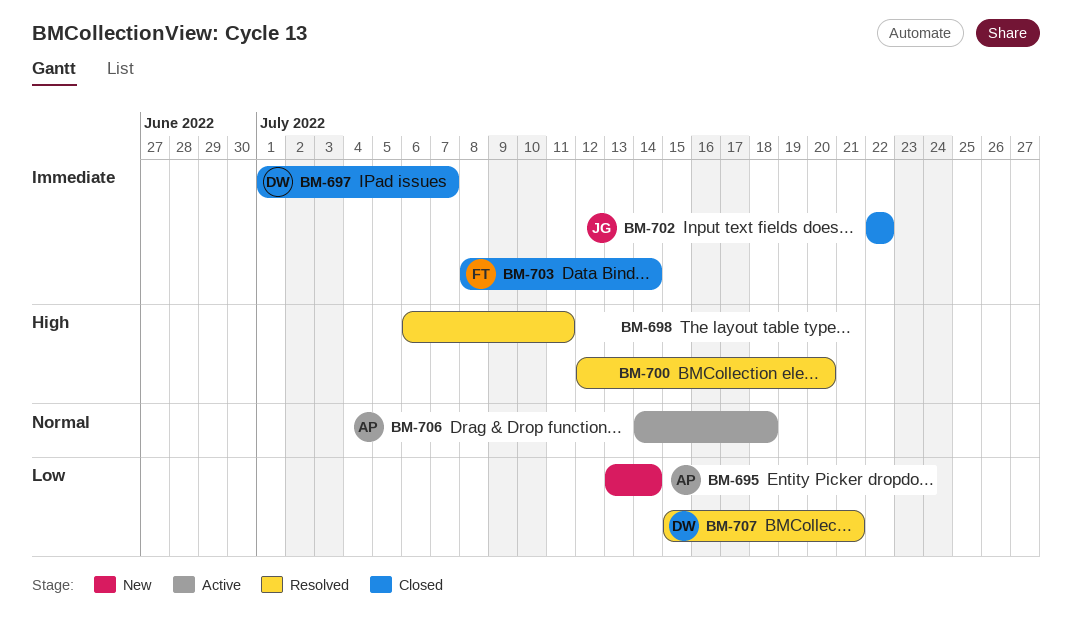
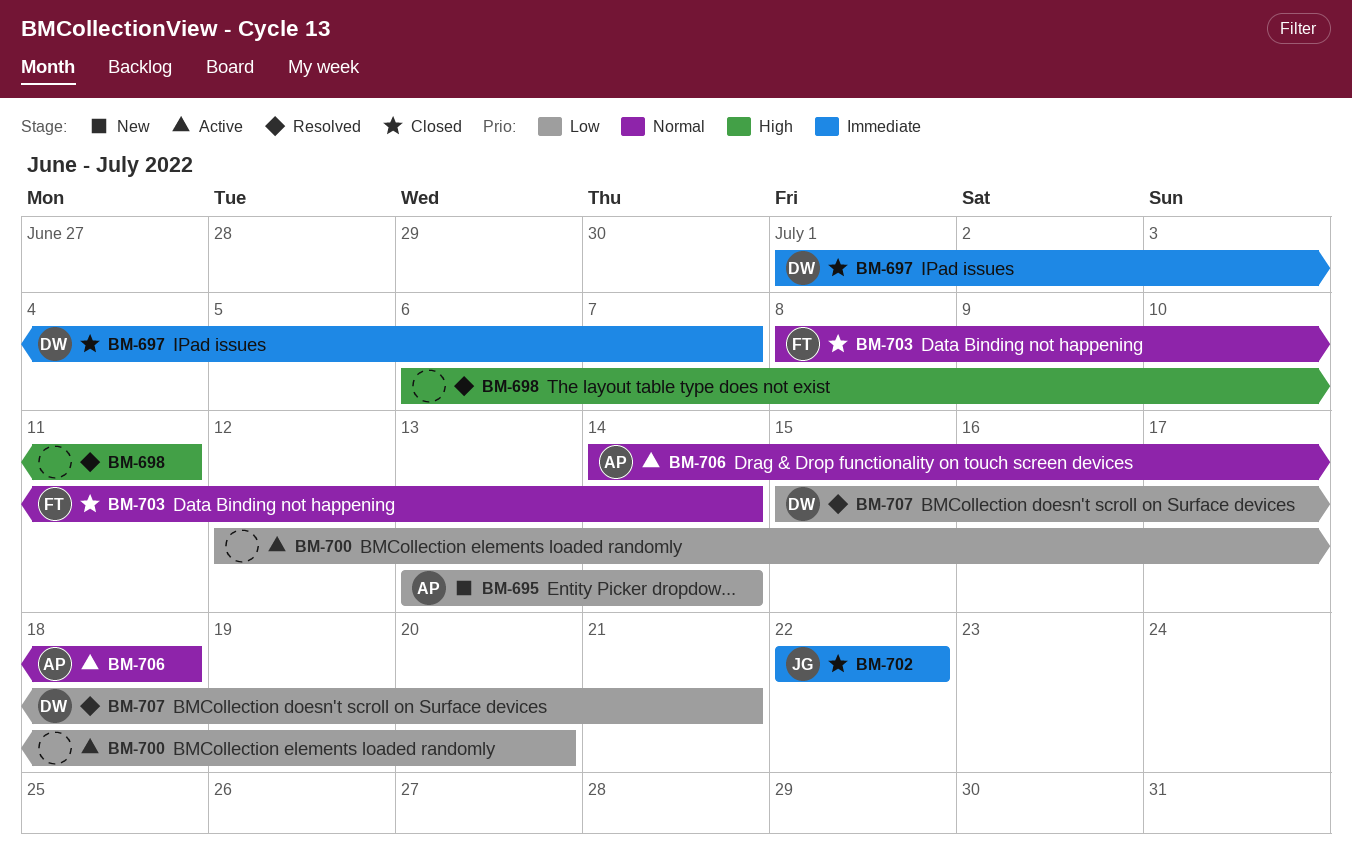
BM-700, status: Resolved -> Active
BM-700, priority: High -> Low
BM-703, priority: Immediate -> Normal

